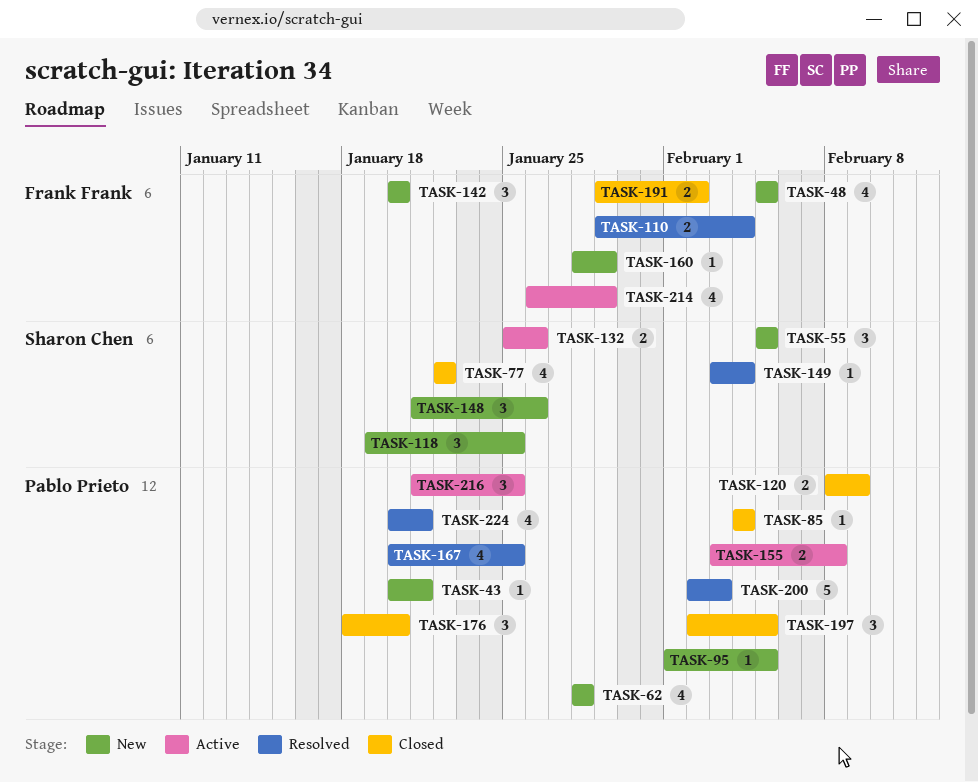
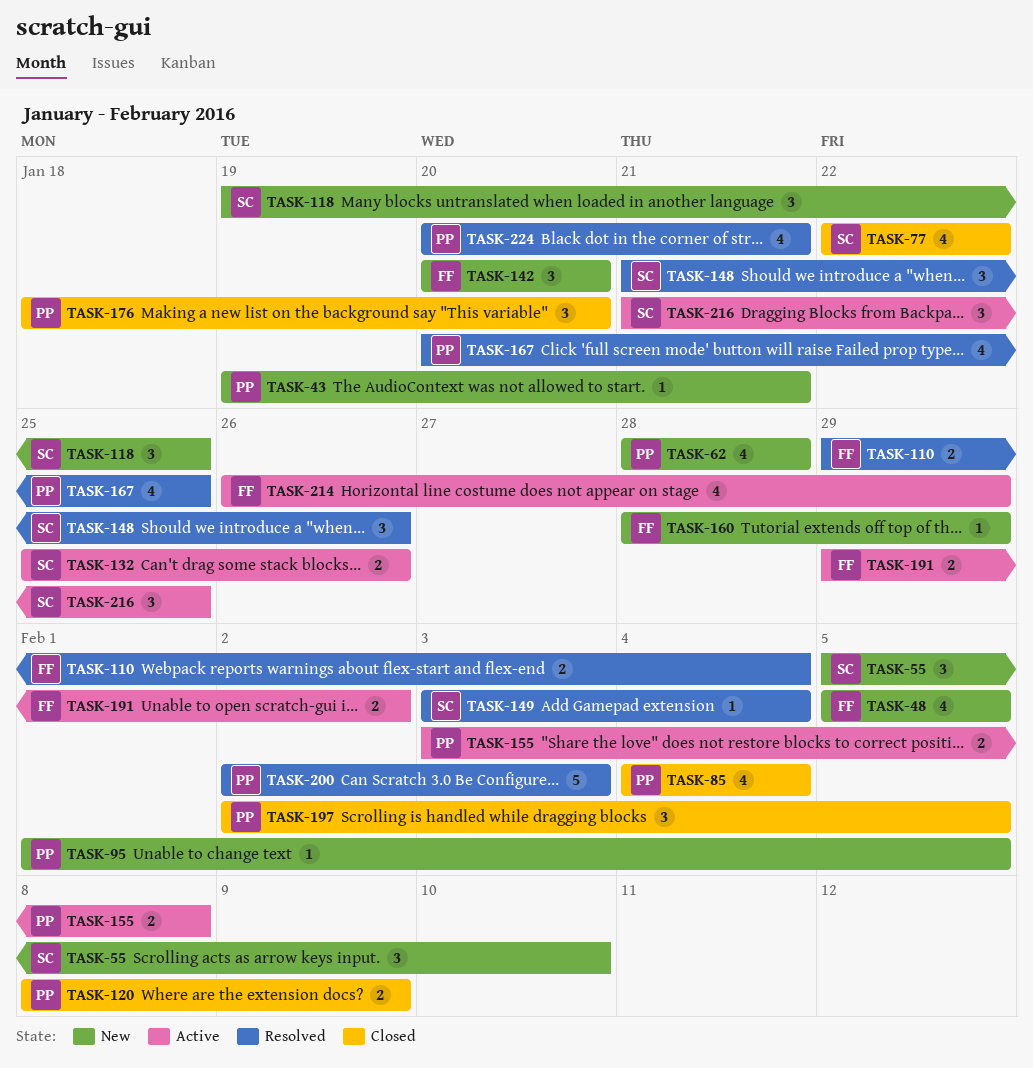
TASK-43, start: Jan 20 -> Jan 19
TASK-55, due: Feb 5 -> Feb 10
TASK-85, estimate: 1 -> 4
TASK-148, status: New -> Resolved
TASK-191, status: Closed -> Active
TASK-216, owner: Pablo Prieto -> Sharon Chen

